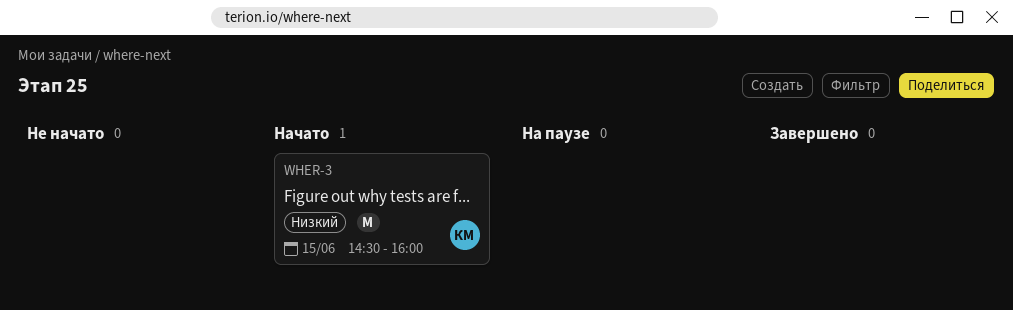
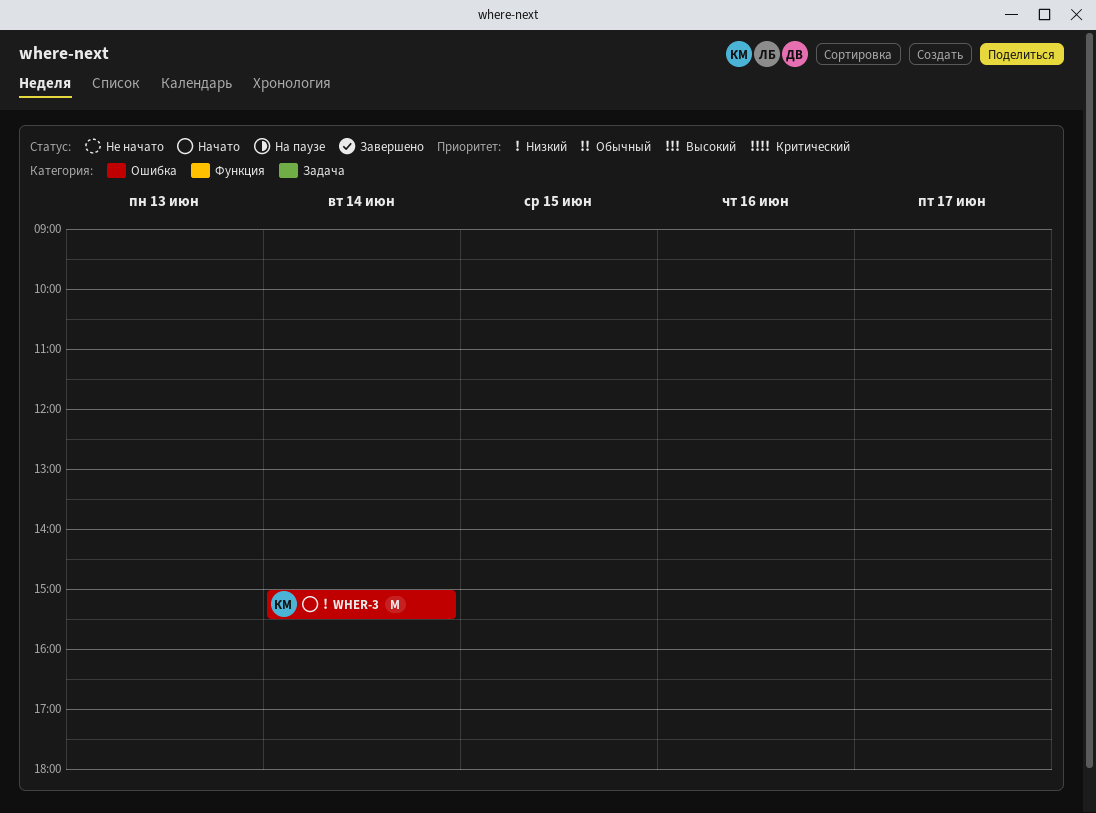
WHER-3, day: Jun 15 -> Jun 14
WHER-3, begins: 14:30 -> 15:00
WHER-3, ends: 16:00 -> 15:30

